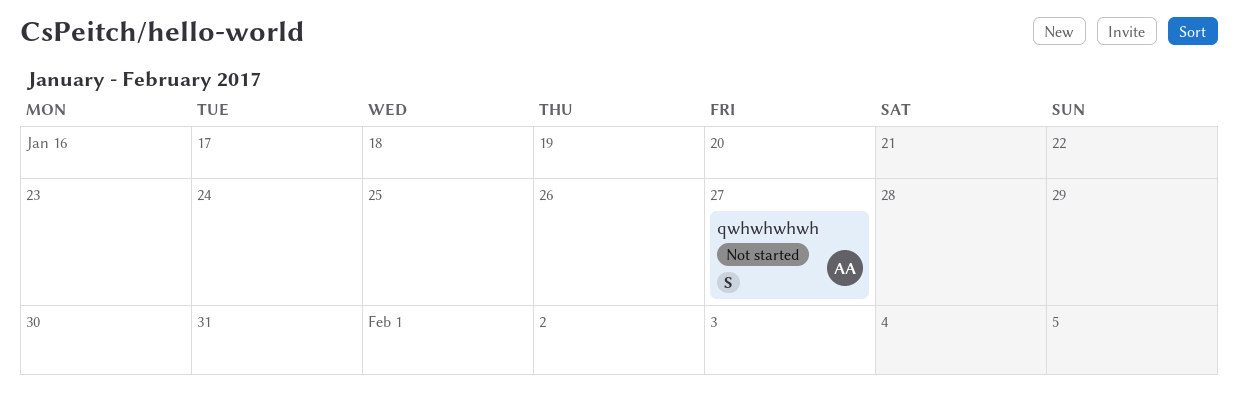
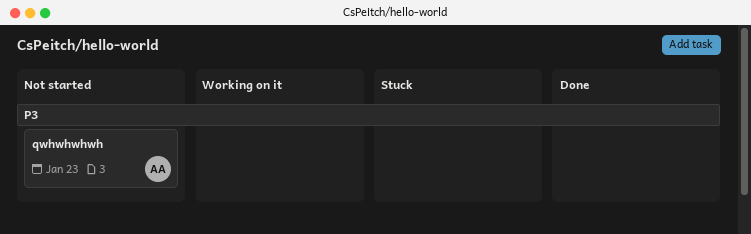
qwhwhwhwh, due: Jan 27 -> Jan 23

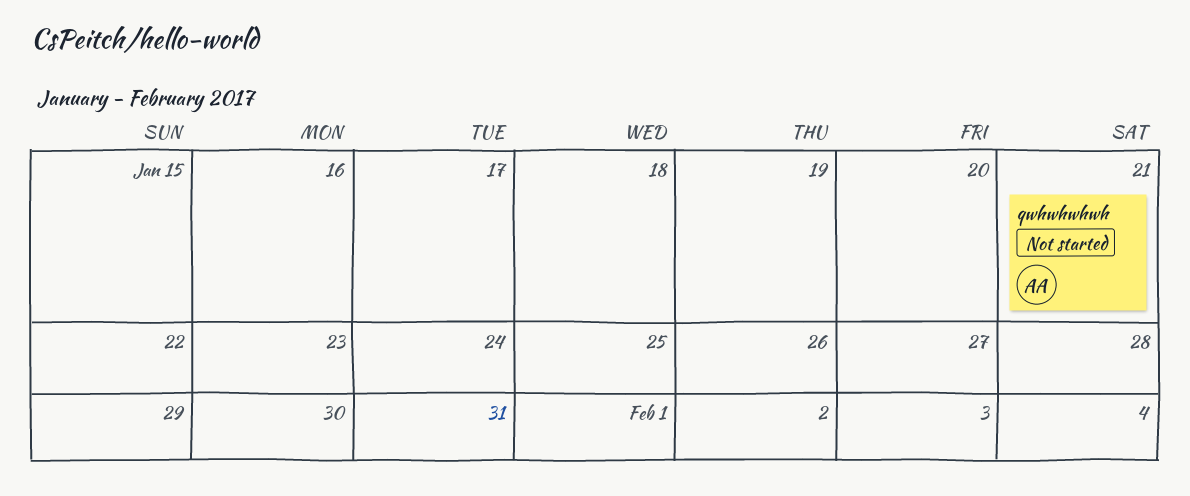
qwhwhwhwh, due: Jan 23 -> Jan 21

